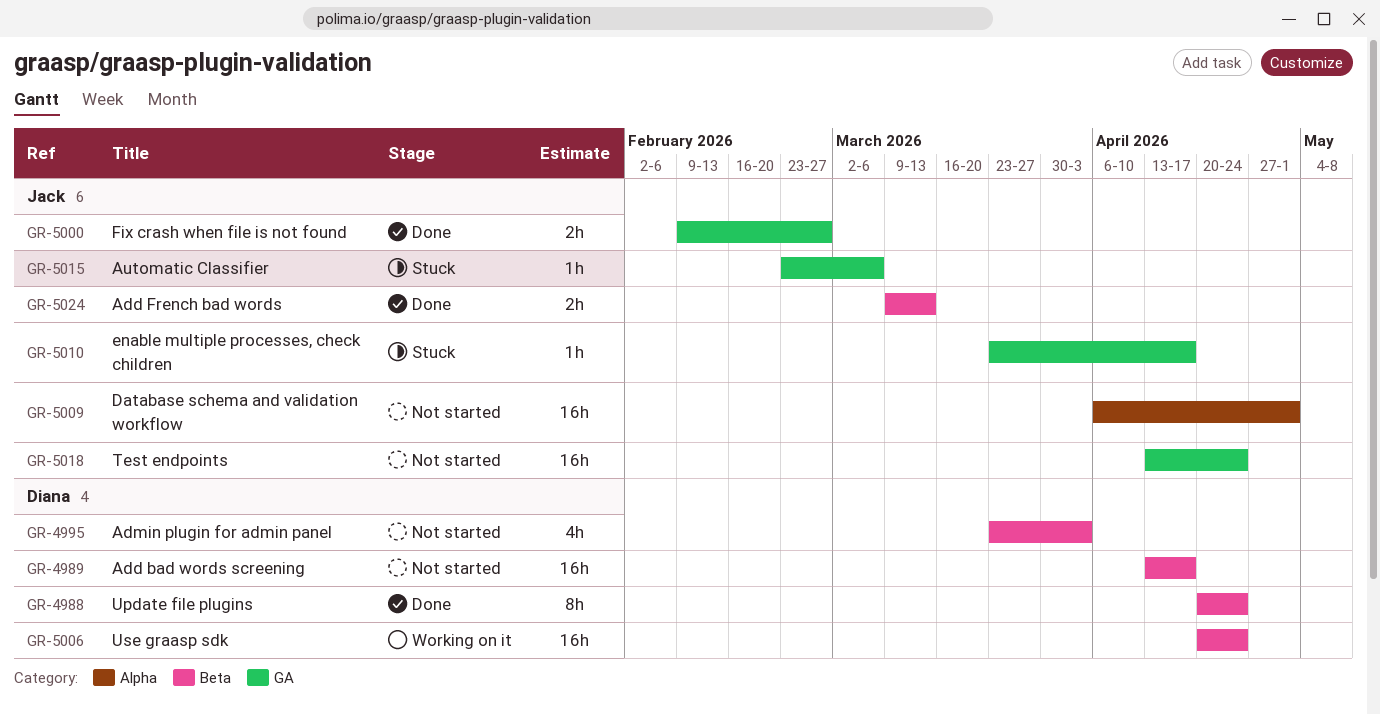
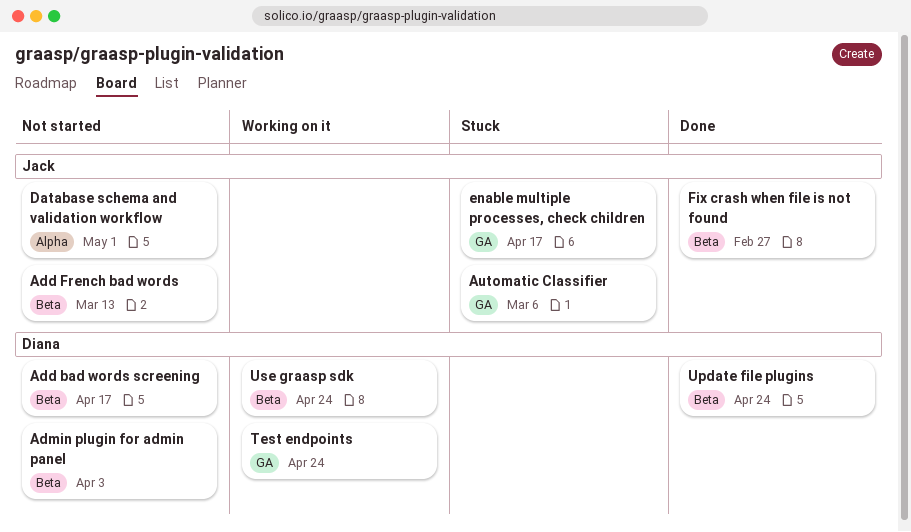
Add French bad words, status: Done -> Not started
Fix crash when file is not found, label: GA -> Beta
Test endpoints, status: Not started -> Working on it
Test endpoints, owner: Jack -> Diana

